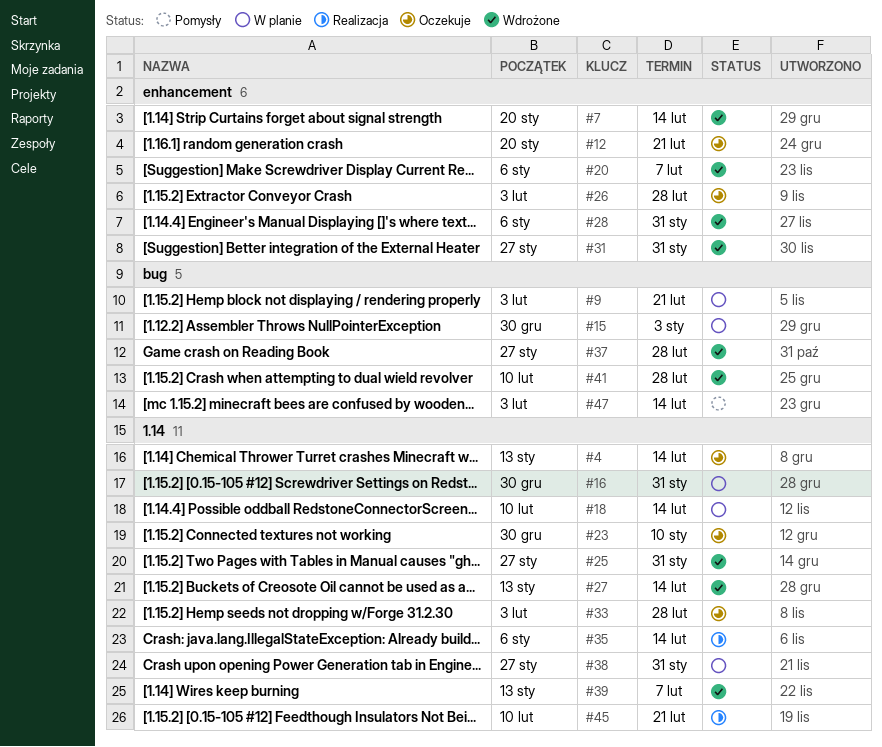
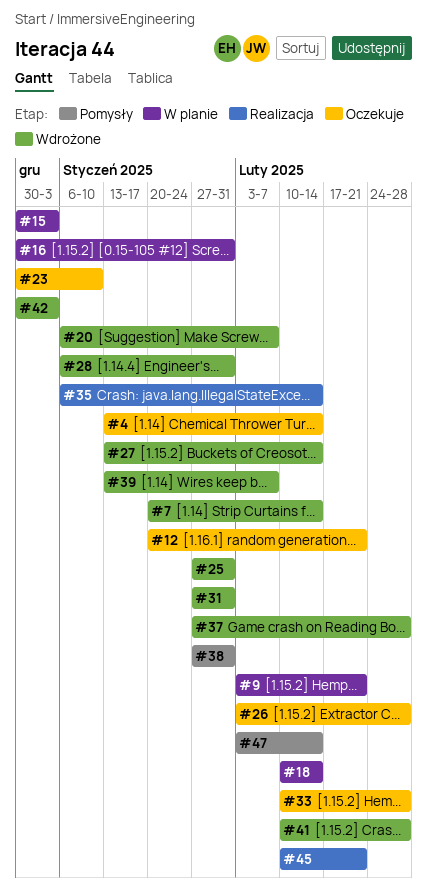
#33, start: Feb 3 -> Feb 10
#38, status: W planie -> Pomysły
#42: none -> present

